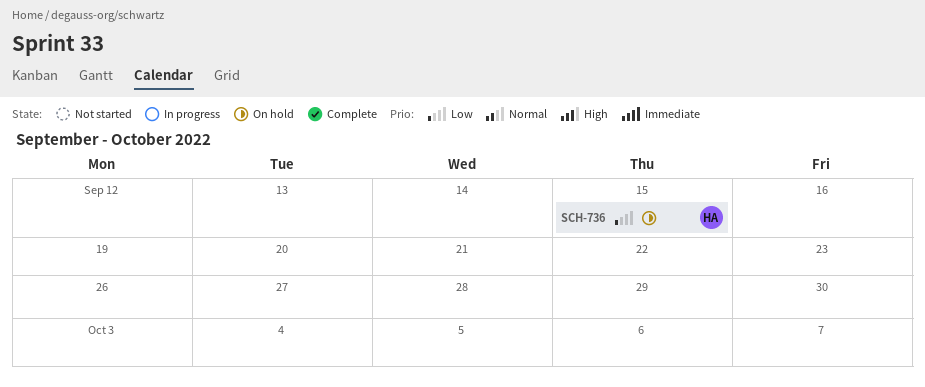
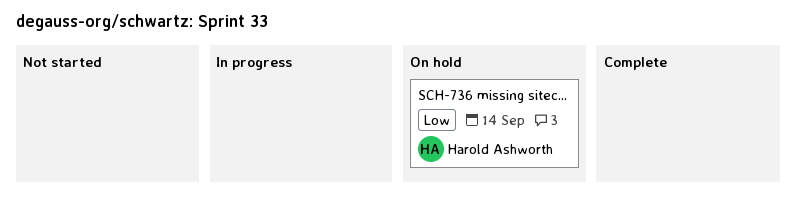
SCH-736, due: Sep 15 -> Sep 14

